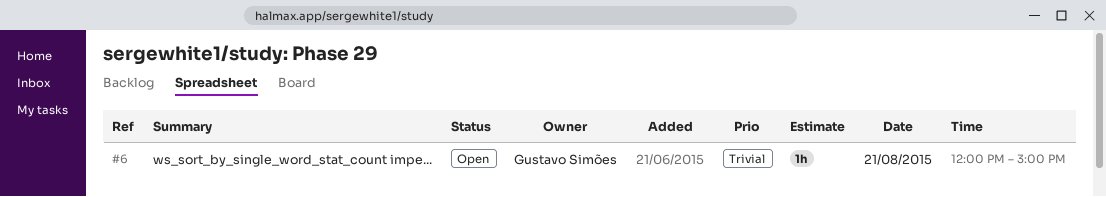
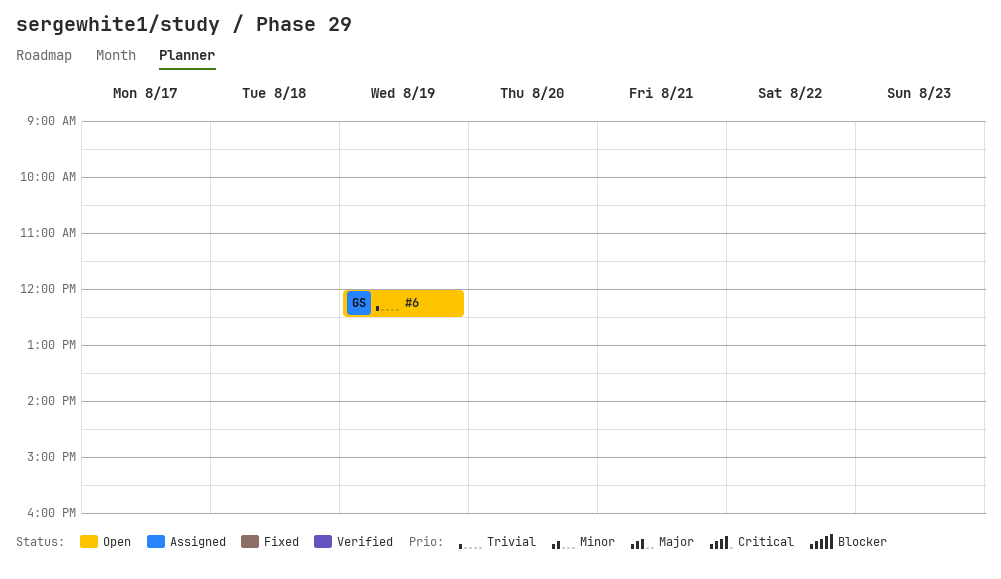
#6, day: Aug 21 -> Aug 19
#6, ends: 15:00 -> 12:30

